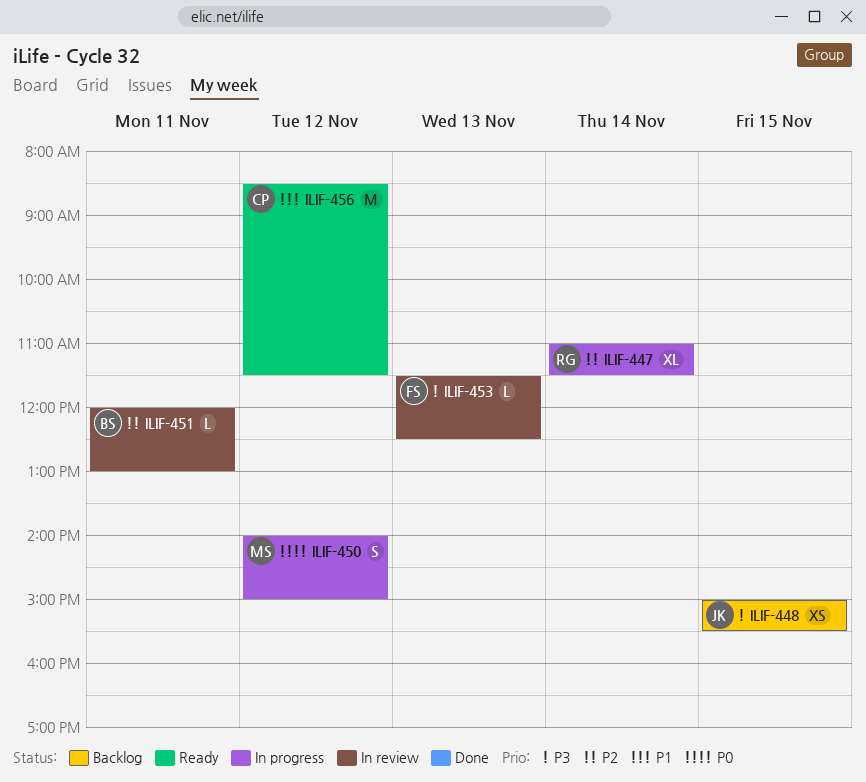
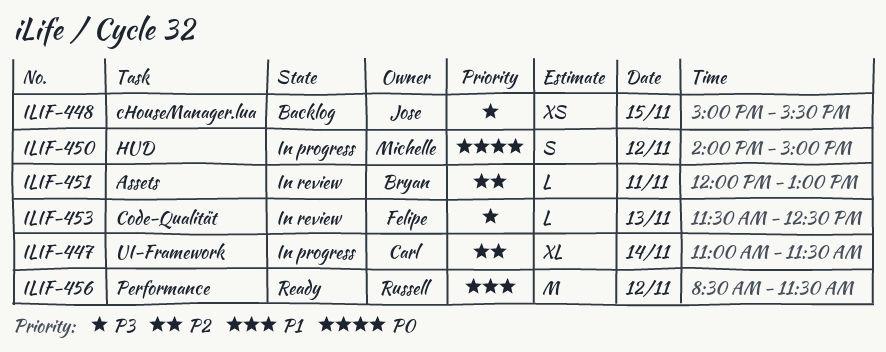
ILIF-447, owner: Russell -> Carl
ILIF-456, owner: Carl -> Russell

